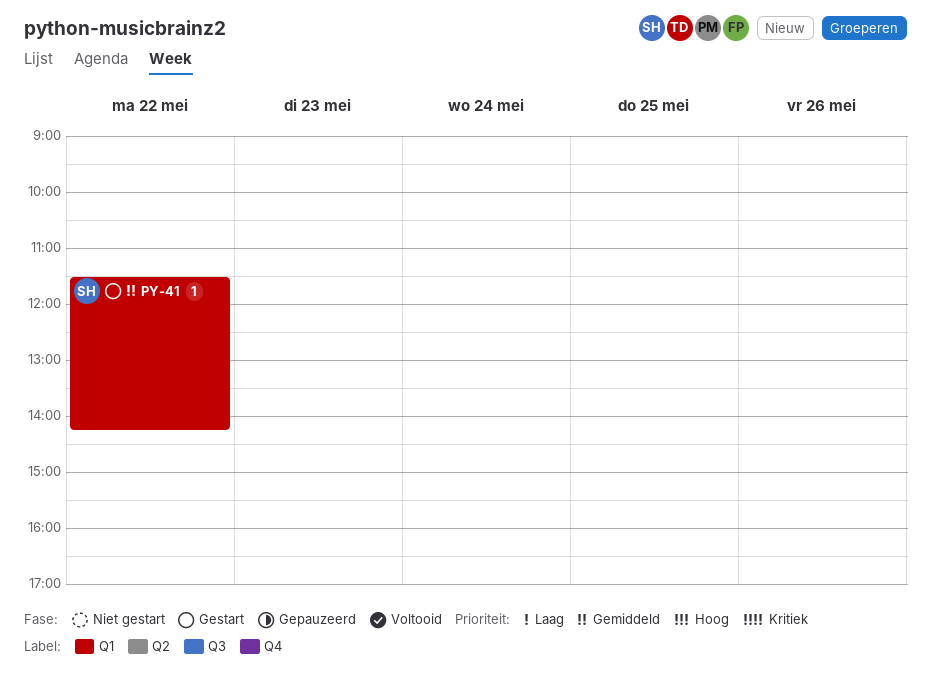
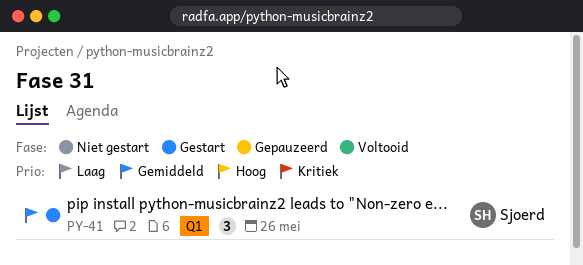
PY-41, estimate: 1 -> 3
PY-41, day: May 22 -> May 26

